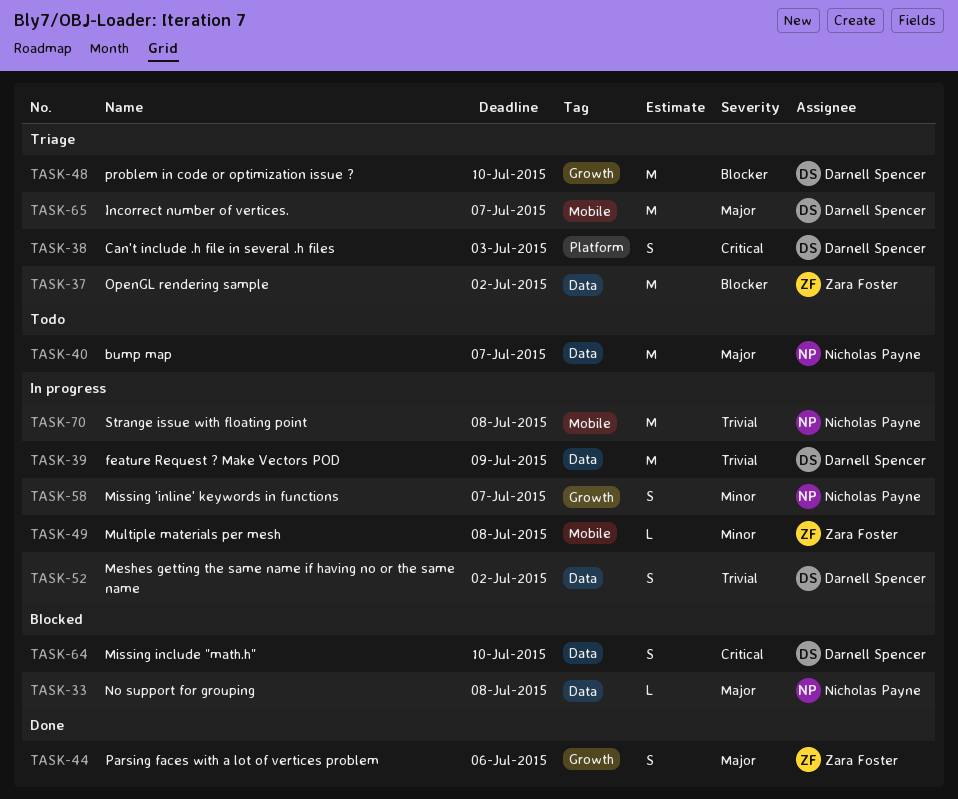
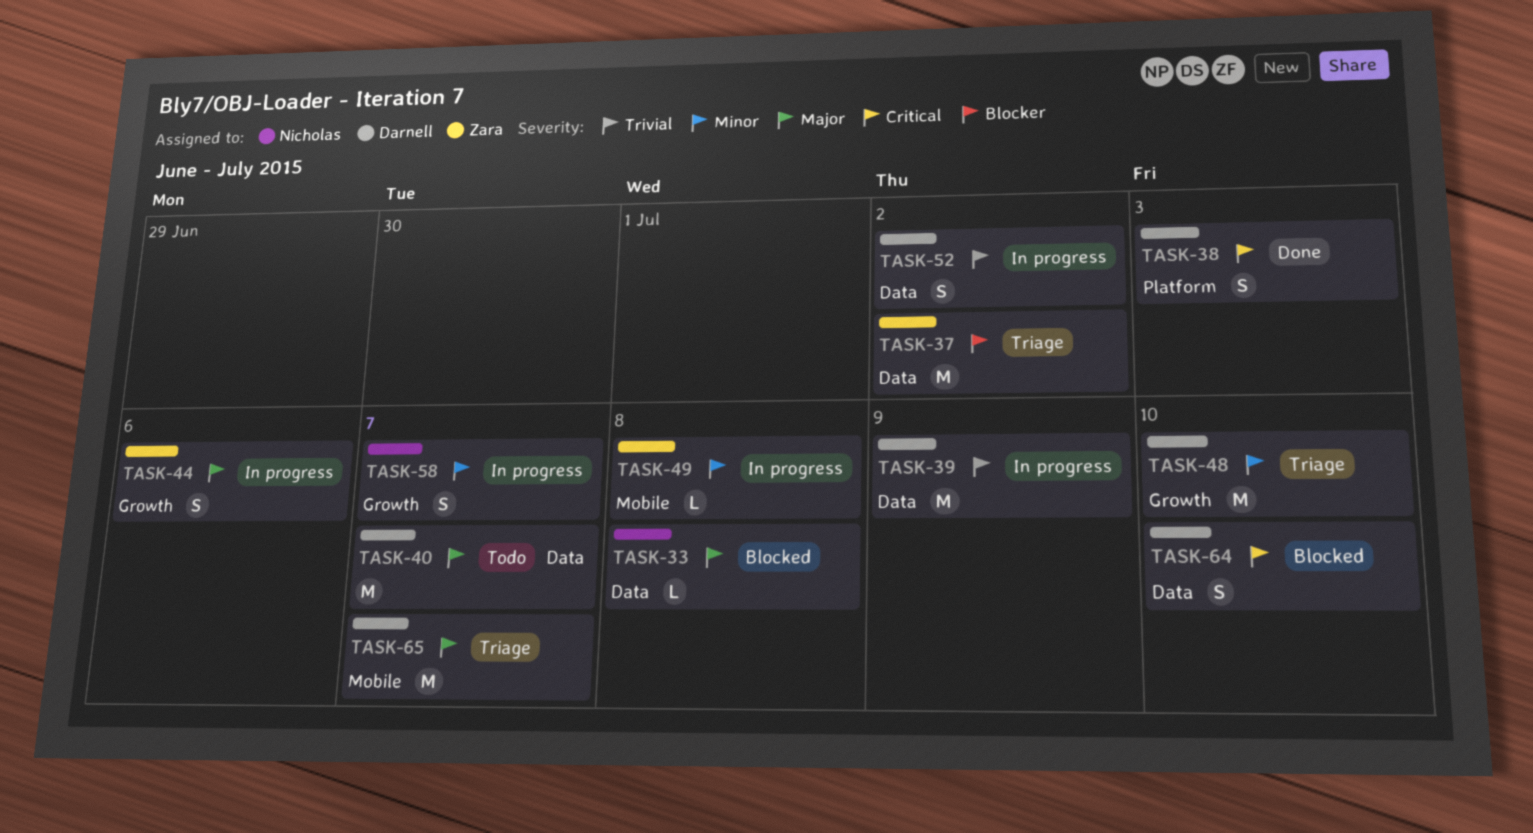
TASK-38, status: Triage -> Done
TASK-40, owner: Nicholas Payne -> Darnell Spencer
TASK-44, status: Done -> In progress
TASK-48, priority: Blocker -> Minor
TASK-70: present -> none

